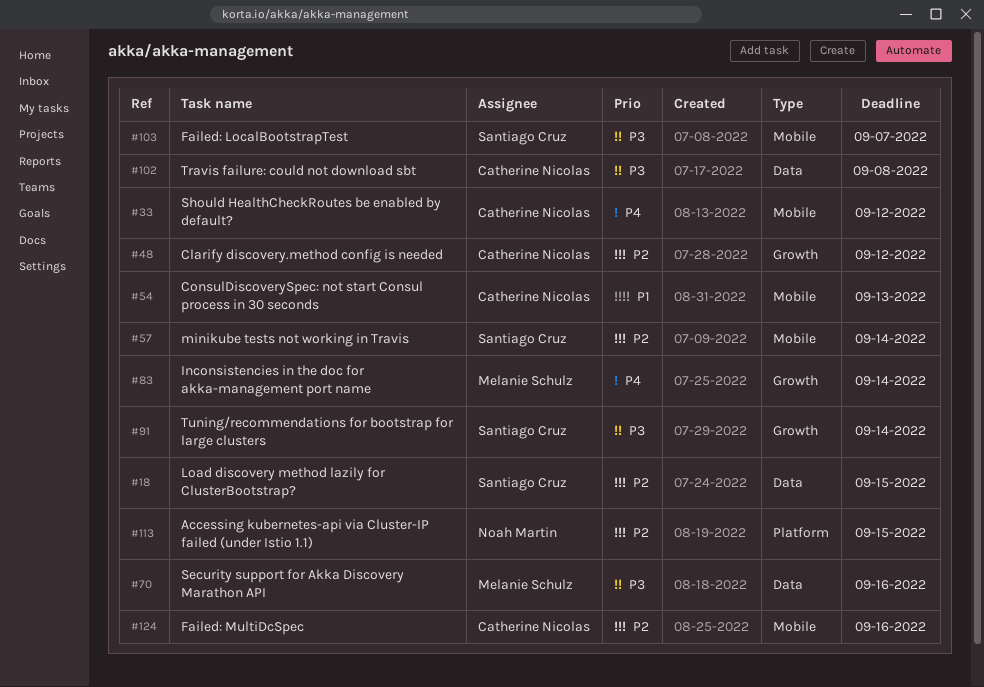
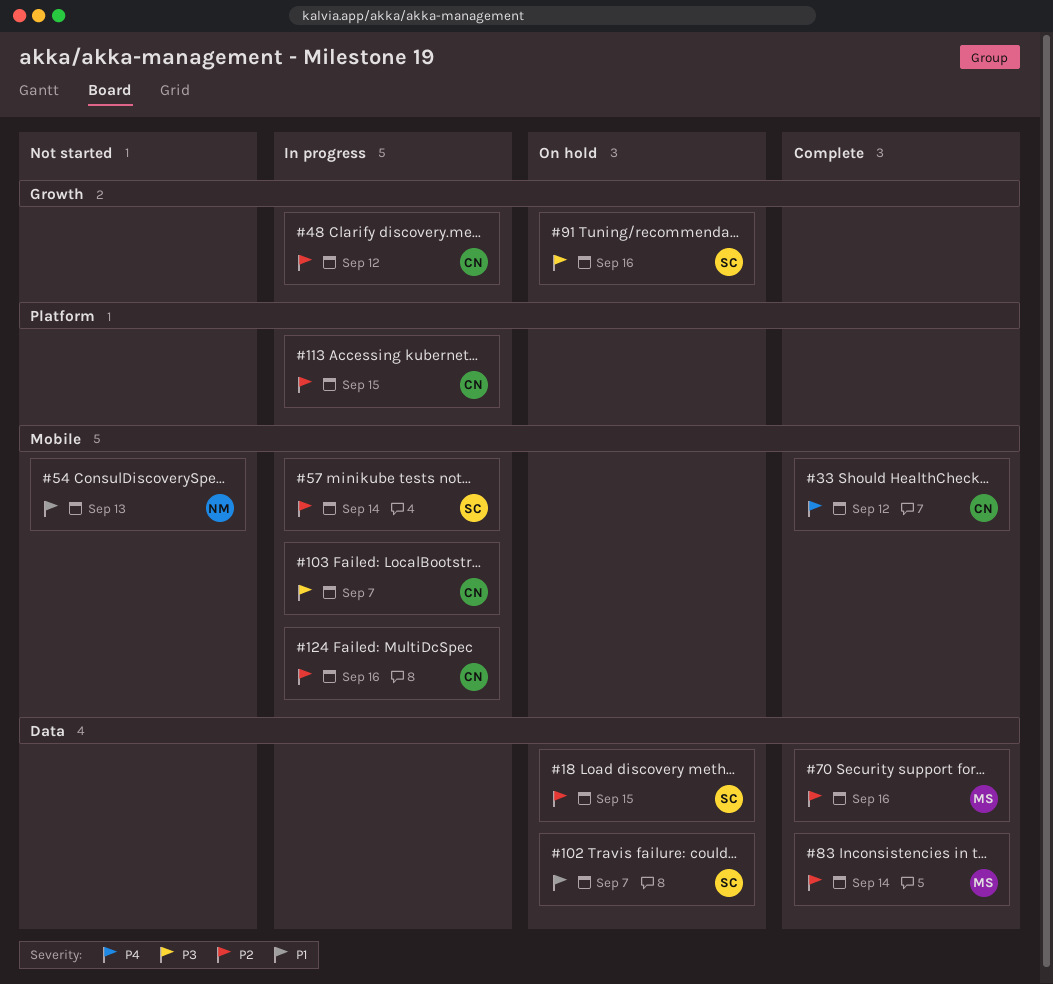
#54, owner: Catherine Nicolas -> Noah Martin
#70, priority: P3 -> P2
#83, priority: P4 -> P2
#83, label: Growth -> Data
#91, due: Sep 14 -> Sep 16
#102, owner: Catherine Nicolas -> Santiago Cruz
#102, priority: P3 -> P1
#102, due: Sep 8 -> Sep 7
#103, owner: Santiago Cruz -> Catherine Nicolas
#113, owner: Noah Martin -> Catherine Nicolas

